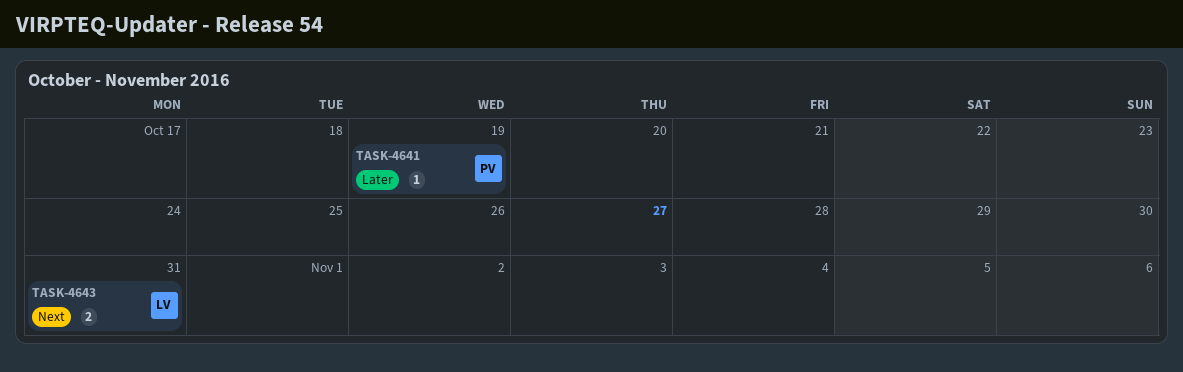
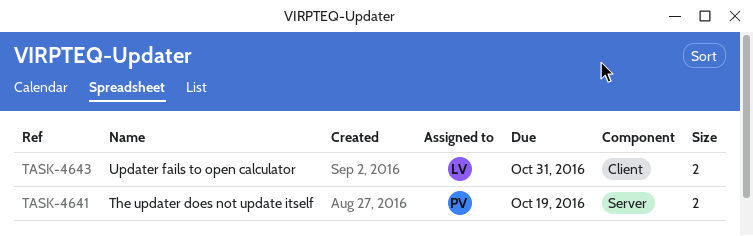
TASK-4641, estimate: 1 -> 2

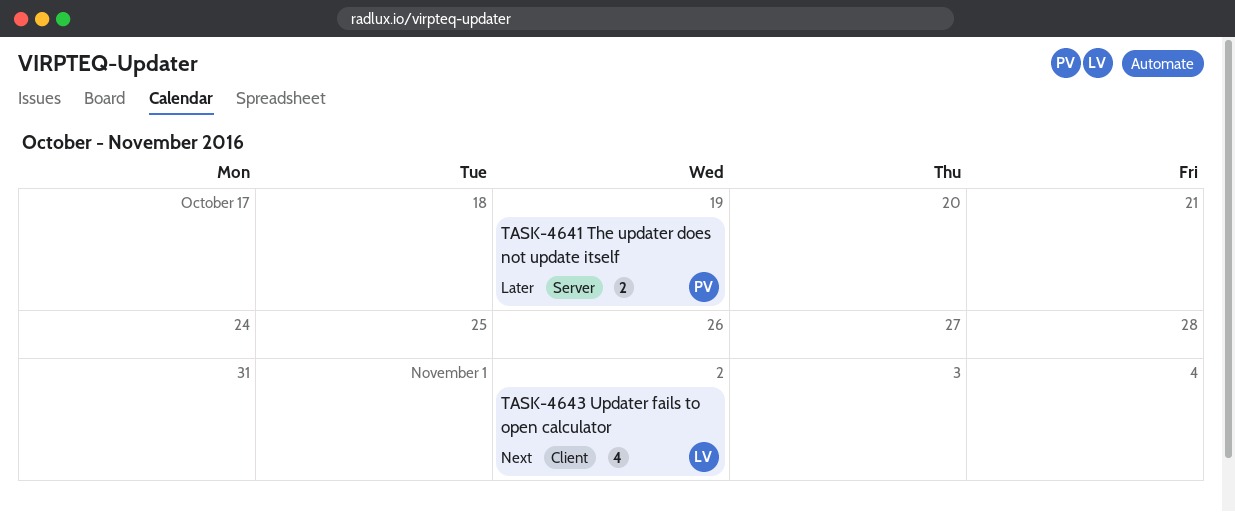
TASK-4643, estimate: 2 -> 4
TASK-4643, due: Oct 31 -> Nov 2

